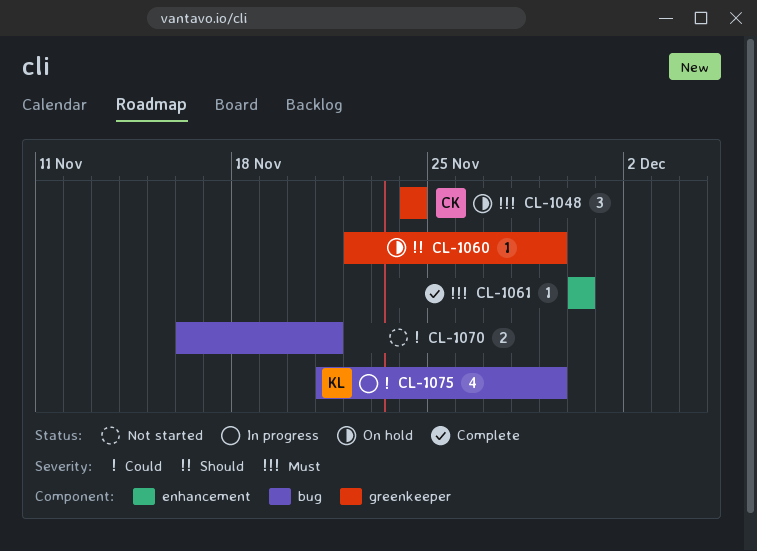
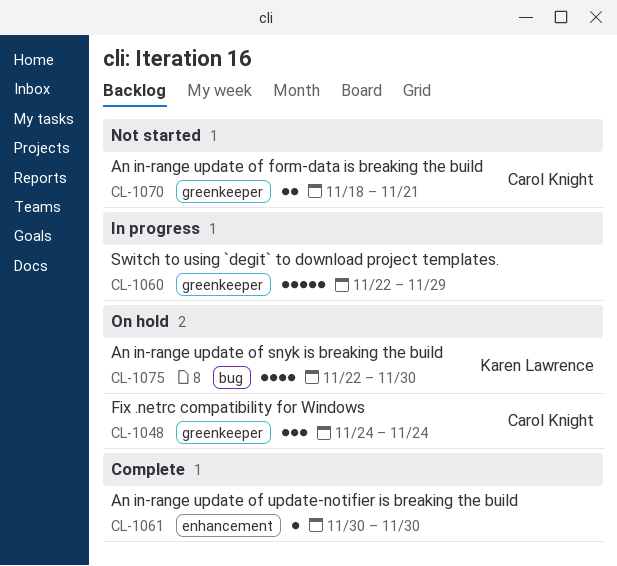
CL-1060, status: On hold -> In progress
CL-1060, estimate: 1 -> 5
CL-1070, owner: none -> Carol Knight
CL-1070, label: bug -> greenkeeper
CL-1070, start: Nov 16 -> Nov 18
CL-1075, status: In progress -> On hold
CL-1075, start: Nov 21 -> Nov 22
CL-1075, due: Nov 29 -> Nov 30

